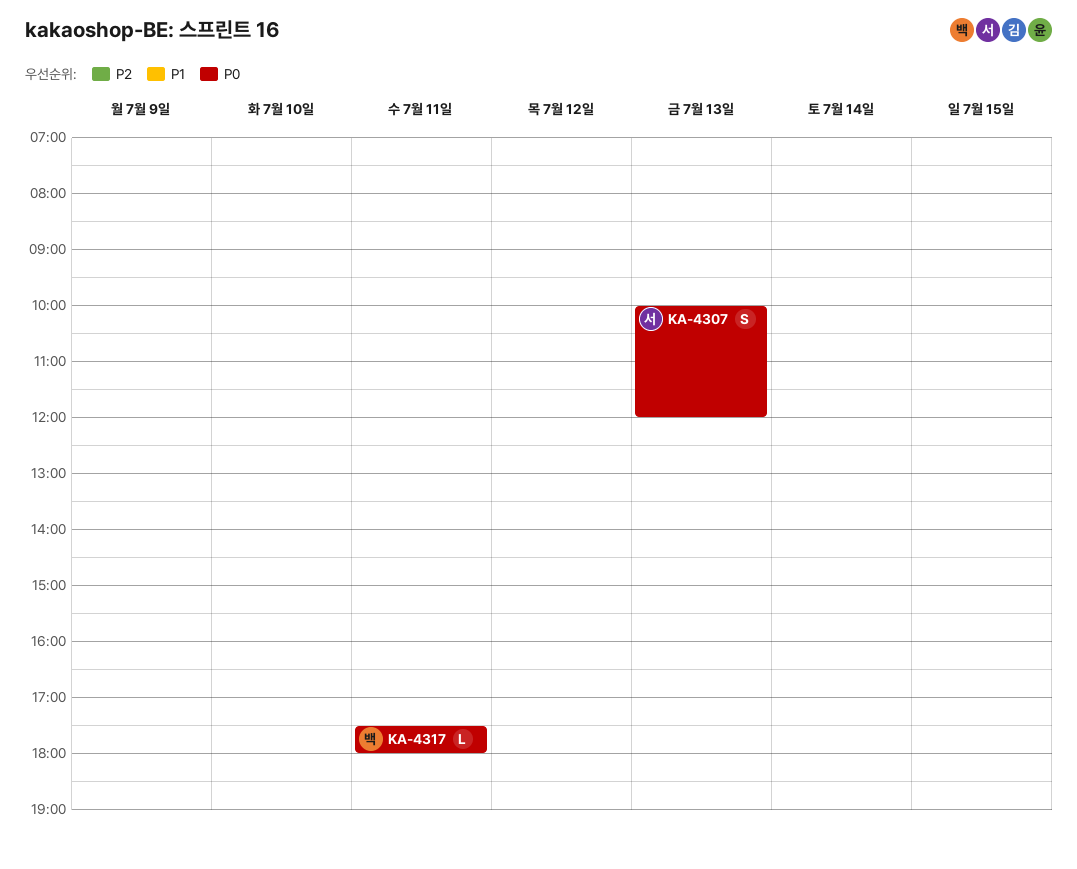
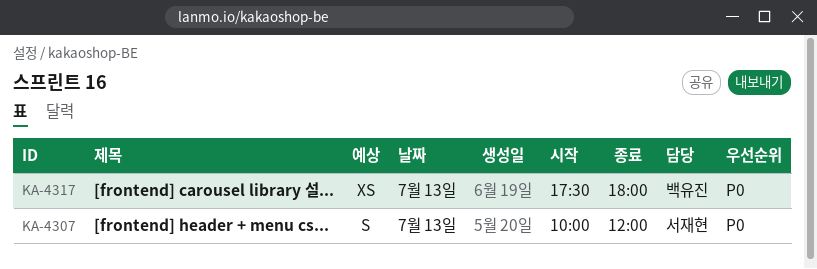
KA-4317, estimate: L -> XS
KA-4317, day: Jul 11 -> Jul 13

